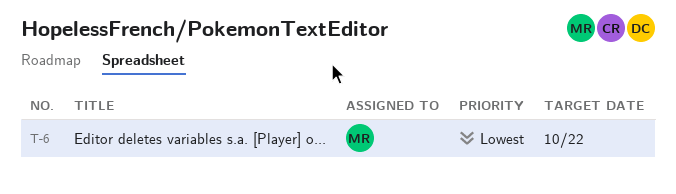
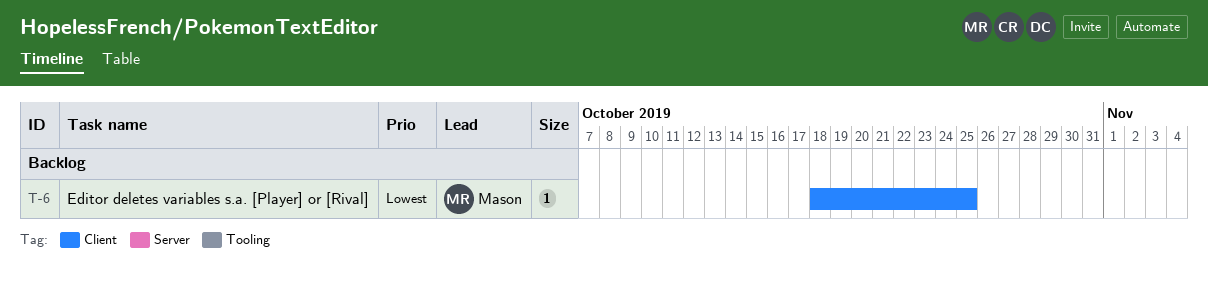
T-6, due: Oct 22 -> Oct 25

